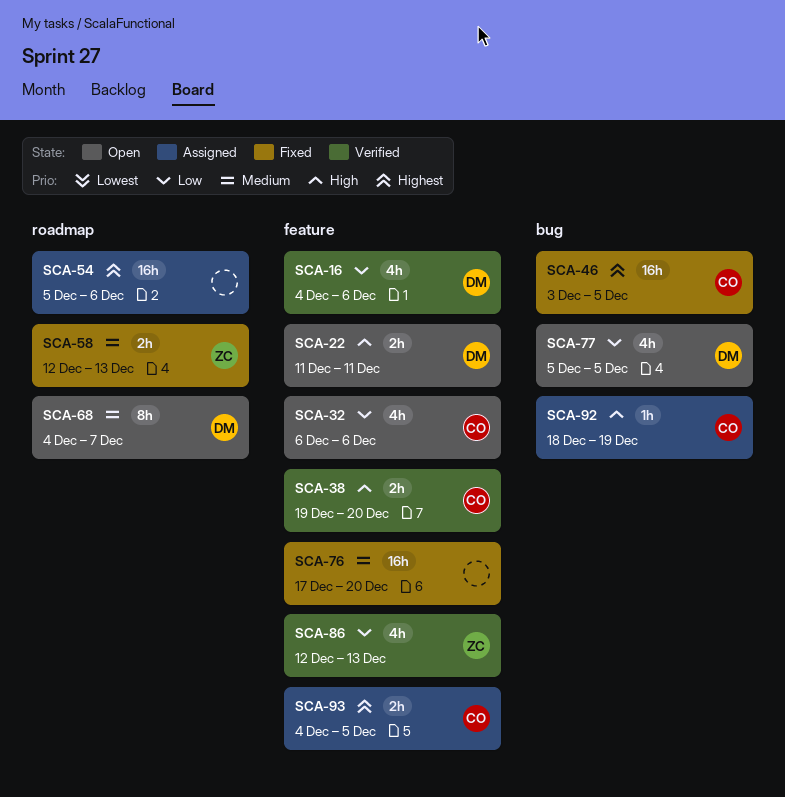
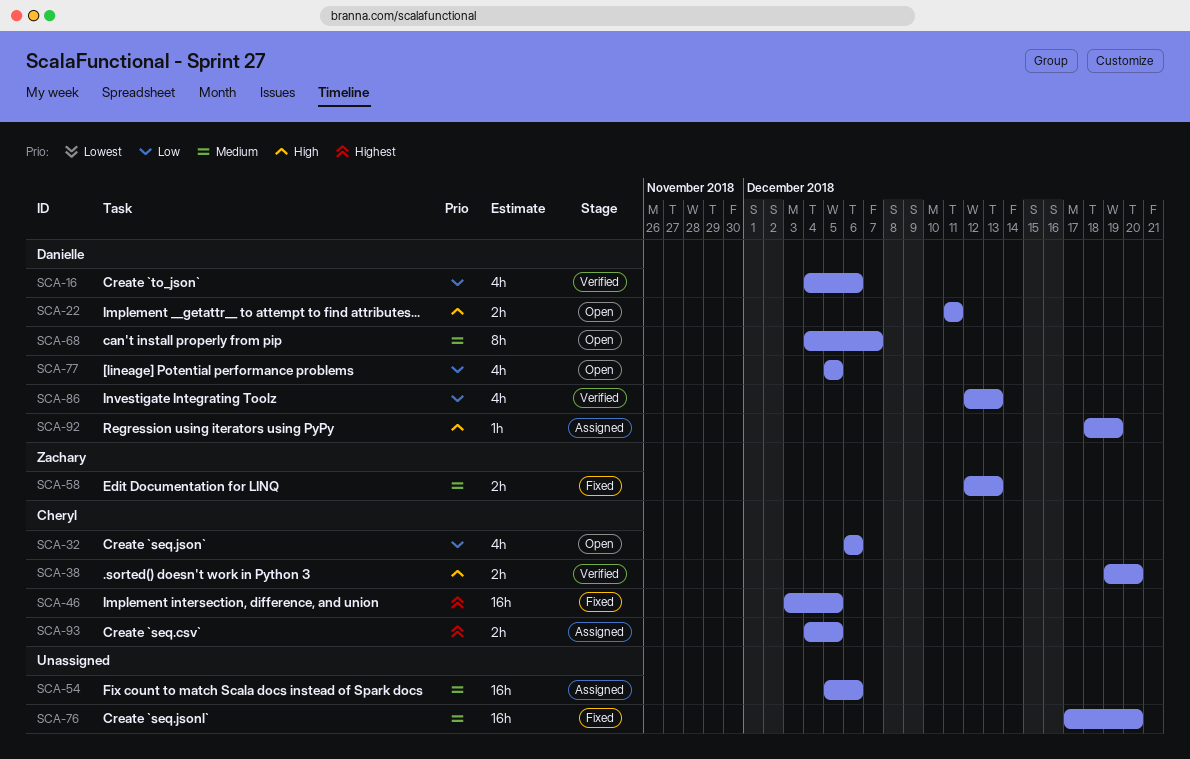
SCA-54, priority: Highest -> Medium
SCA-86, owner: Zachary -> Danielle
SCA-92, owner: Cheryl -> Danielle

